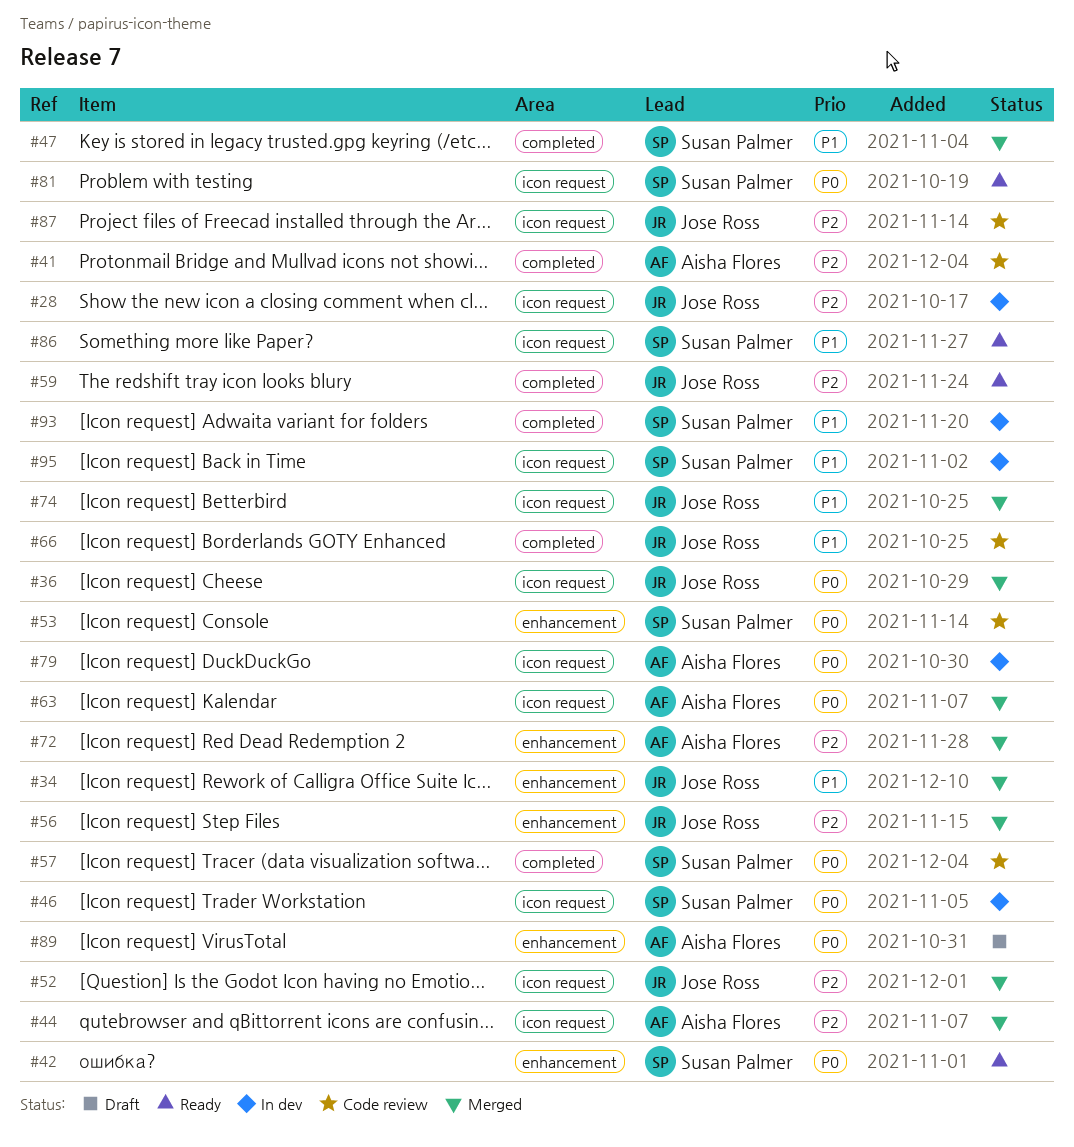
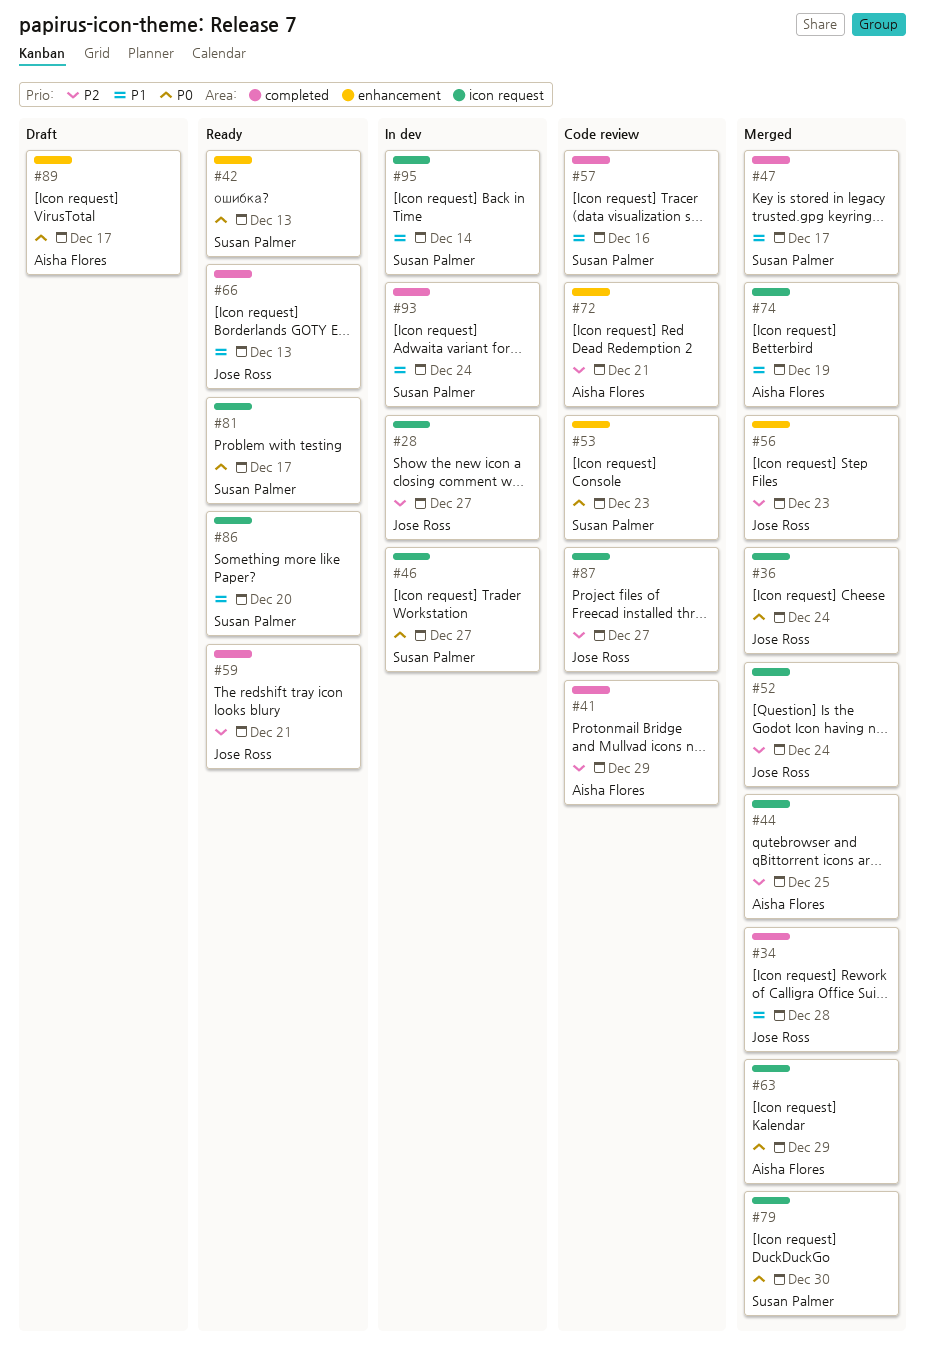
#34, label: enhancement -> completed
#57, priority: P0 -> P1
#66, status: Code review -> Ready
#72, status: Merged -> Code review
#74, owner: Jose Ross -> Aisha Flores
#79, status: In dev -> Merged
#79, owner: Aisha Flores -> Susan Palmer

